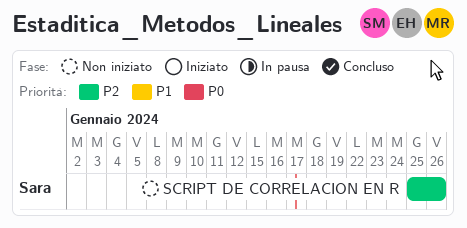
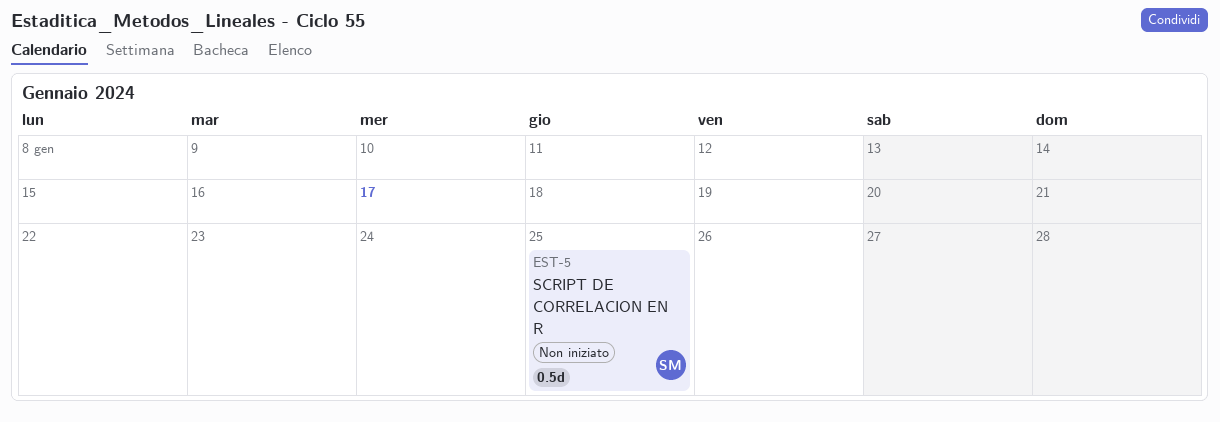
SCRIPT DE CORRELACION EN R, due: Jan 26 -> Jan 25

